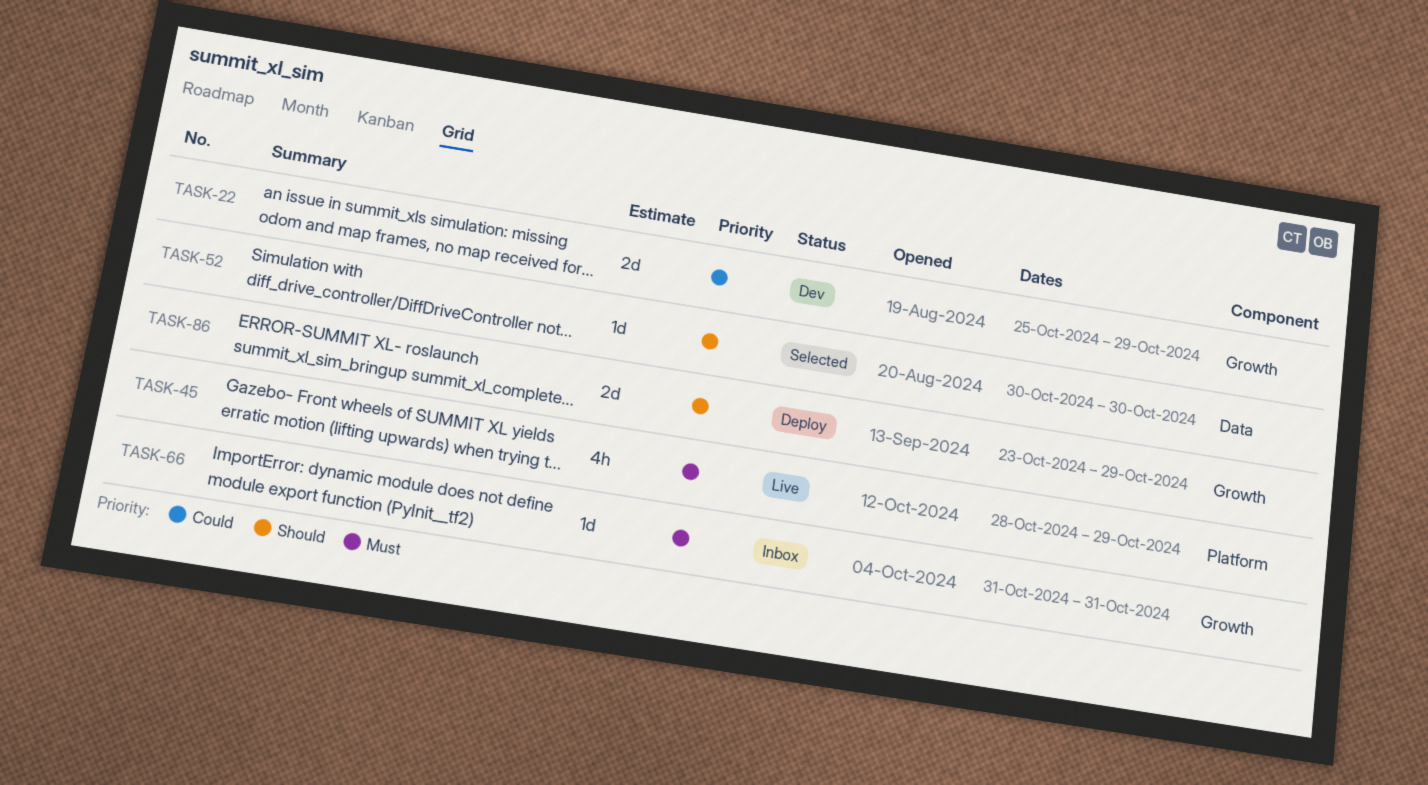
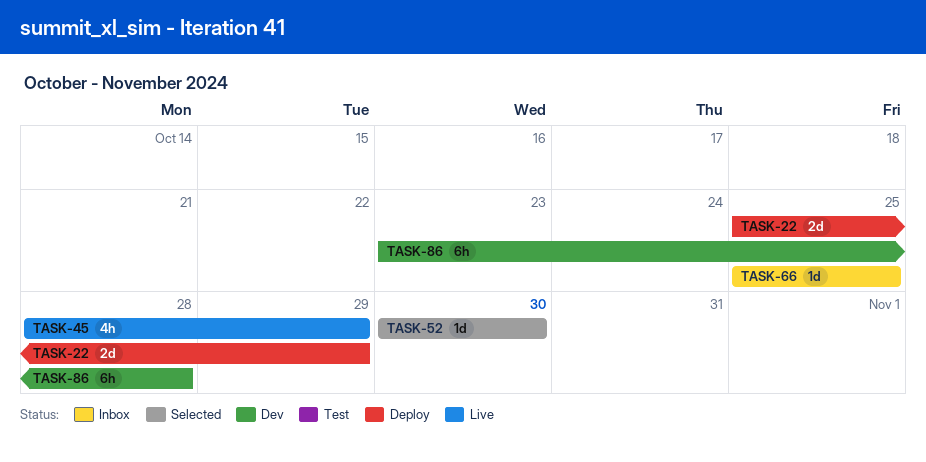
TASK-22, status: Dev -> Deploy
TASK-66, start: Oct 31 -> Oct 25
TASK-66, due: Oct 31 -> Oct 25
TASK-86, status: Deploy -> Dev
TASK-86, estimate: 2d -> 6h
TASK-86, due: Oct 29 -> Oct 28

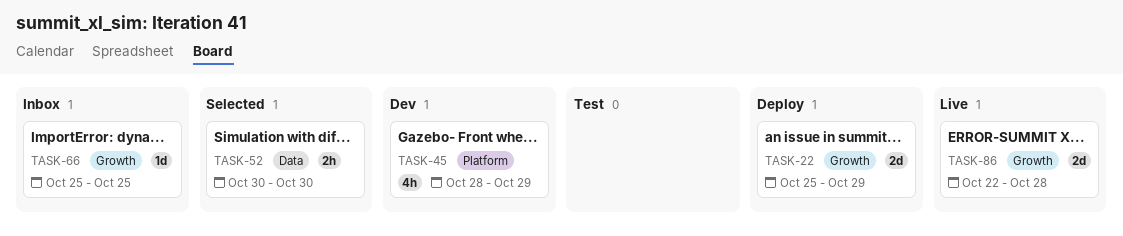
TASK-45, status: Live -> Dev
TASK-52, estimate: 1d -> 2h
TASK-86, status: Dev -> Live
TASK-86, estimate: 6h -> 2d
TASK-86, start: Oct 23 -> Oct 22

